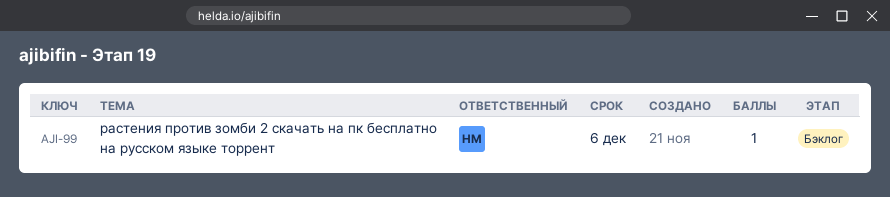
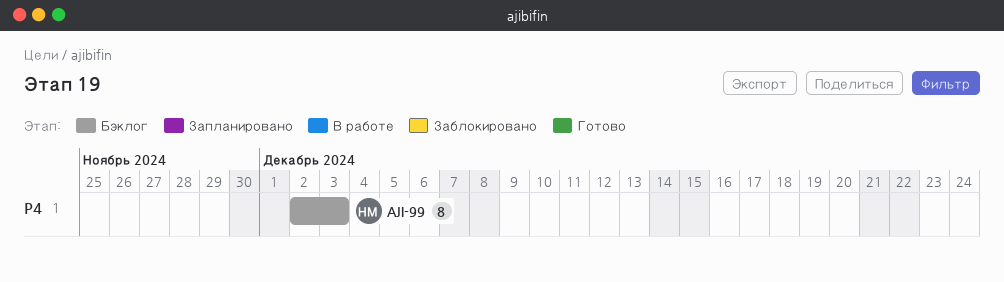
AJI-99, estimate: 1 -> 8
AJI-99, due: Dec 6 -> Dec 3

